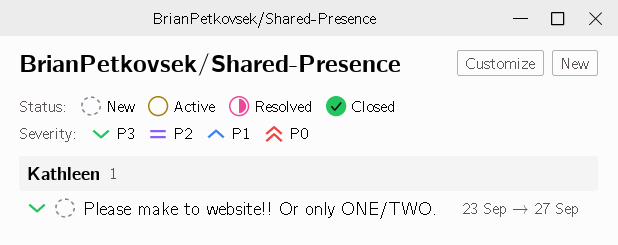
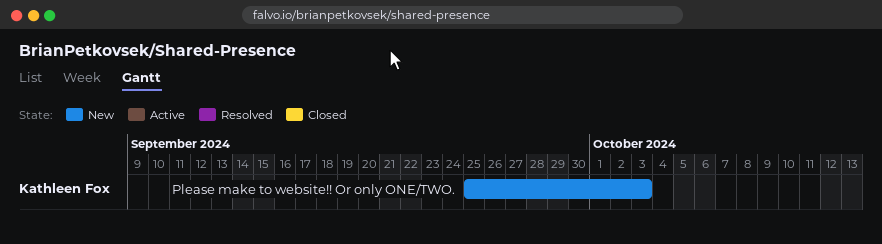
Please make to website!! Or only ONE/TWO., start: Sep 23 -> Sep 25
Please make to website!! Or only ONE/TWO., due: Sep 27 -> Oct 3

